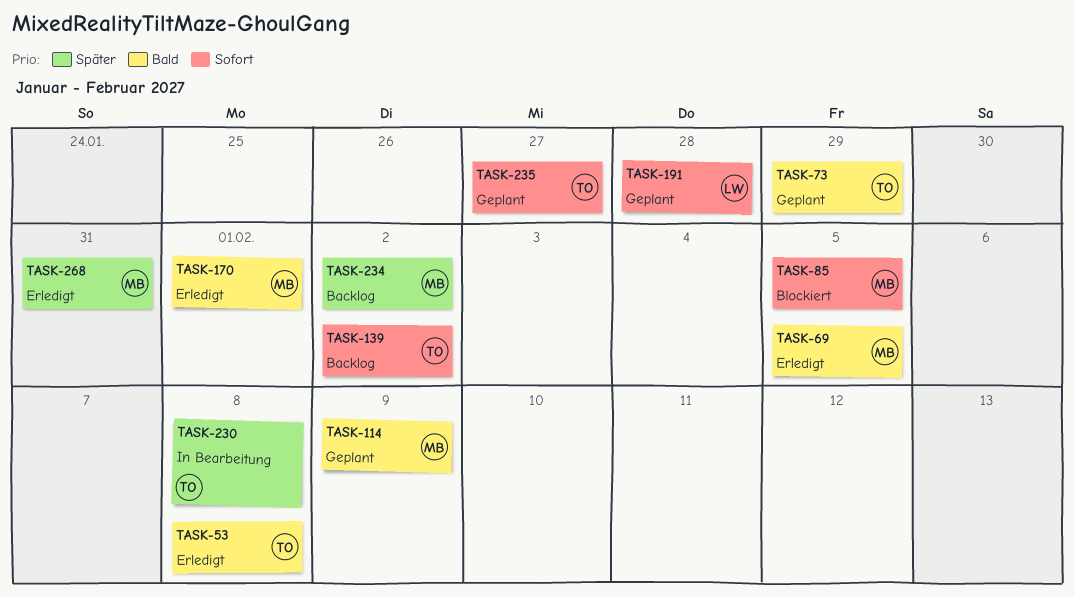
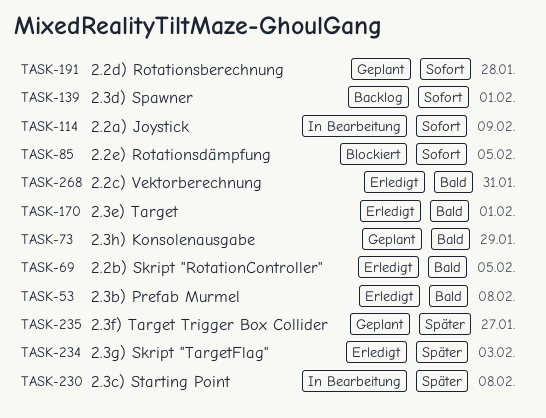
TASK-114, status: Geplant -> In Bearbeitung
TASK-114, priority: Bald -> Sofort
TASK-139, due: Feb 2 -> Feb 1
TASK-234, status: Backlog -> Erledigt
TASK-234, due: Feb 2 -> Feb 3
TASK-235, priority: Sofort -> Später
TASK-268, priority: Später -> Bald

